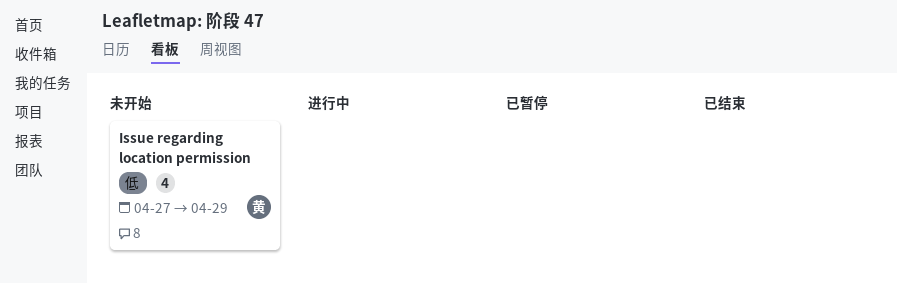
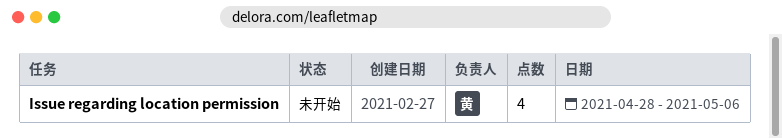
Issue regarding location permission, start: Apr 27 -> Apr 28
Issue regarding location permission, due: Apr 29 -> May 6

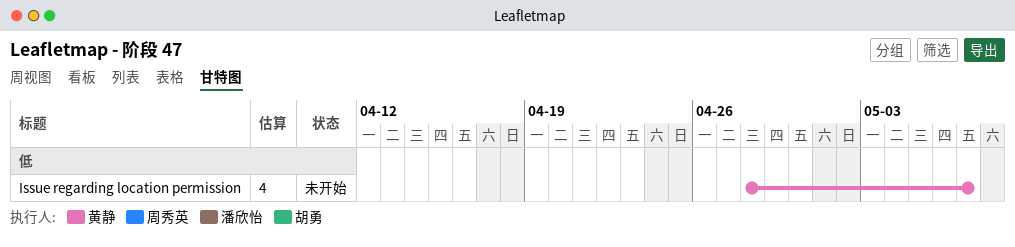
Issue regarding location permission, due: May 6 -> May 7

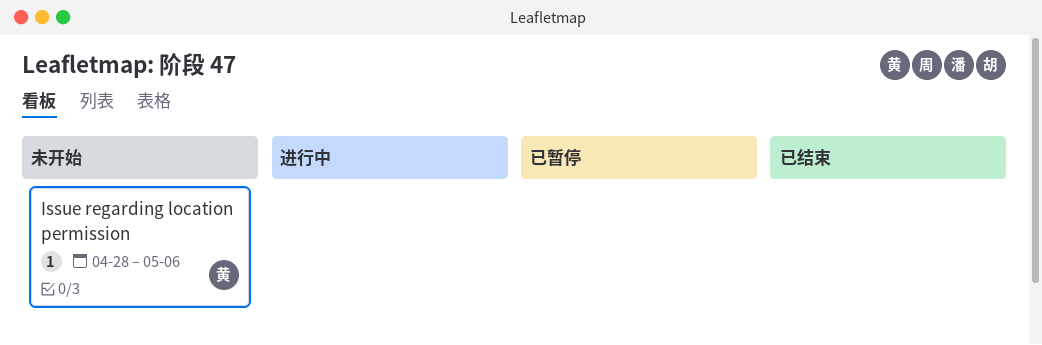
Issue regarding location permission, estimate: 4 -> 1
Issue regarding location permission, due: May 7 -> May 6

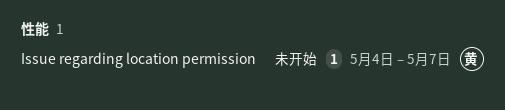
Issue regarding location permission, start: Apr 28 -> May 4
Issue regarding location permission, due: May 6 -> May 7

